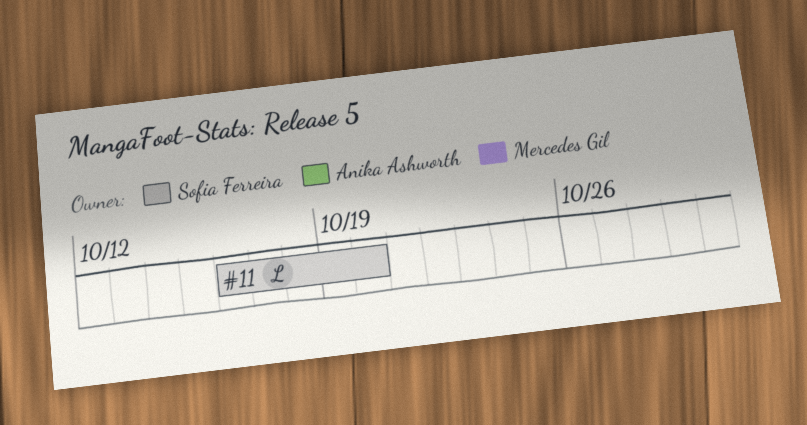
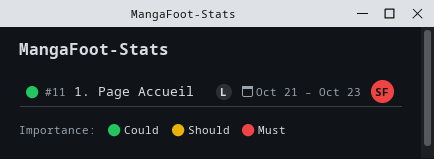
#11, start: Oct 16 -> Oct 21
#11, due: Oct 20 -> Oct 23

